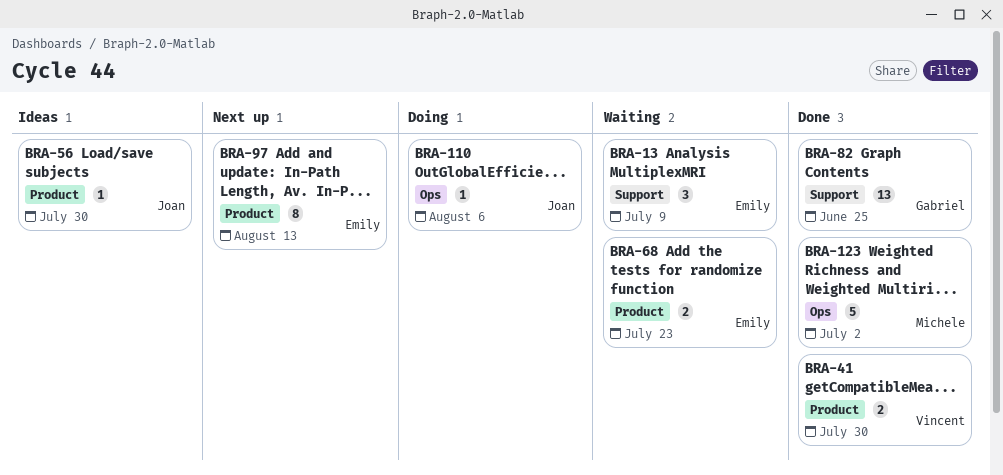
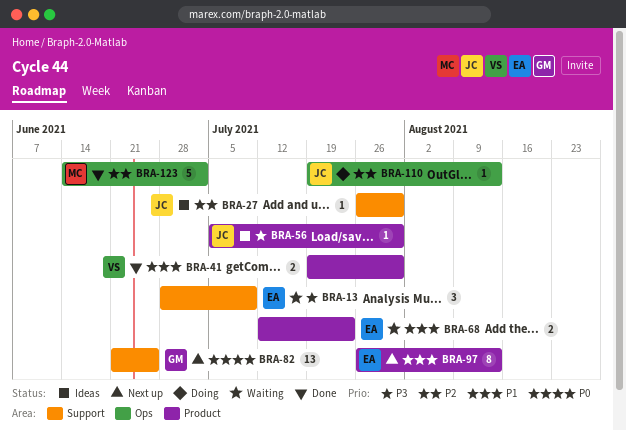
BRA-27: none -> present
BRA-82, status: Done -> Next up
BRA-110, due: Aug 6 -> Aug 13

